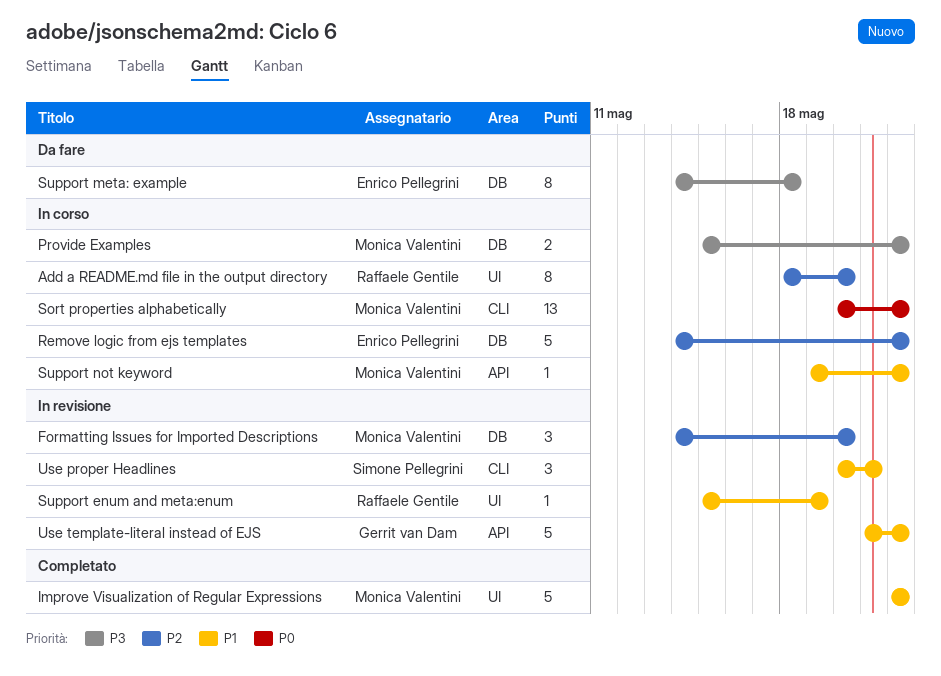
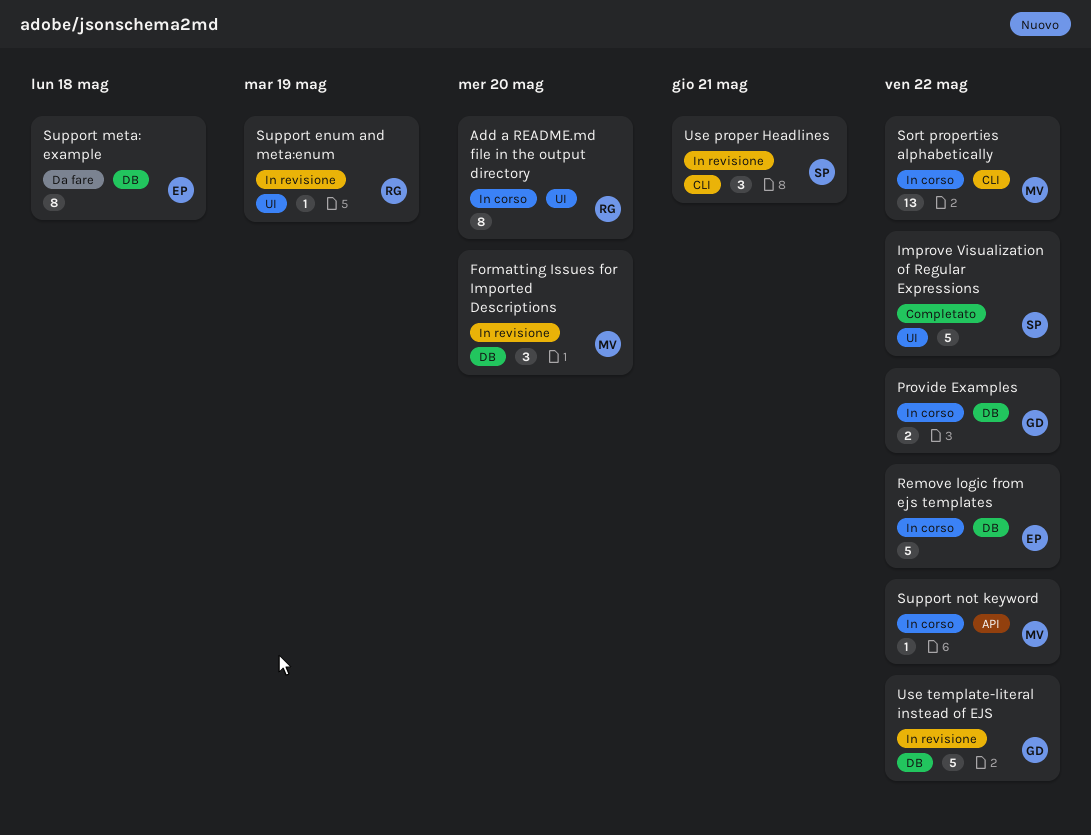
Improve Visualization of Regular Expressions, owner: Monica Valentini -> Simone Pellegrini
Provide Examples, owner: Monica Valentini -> Gerrit van Dam
Use template-literal instead of EJS, label: API -> DB

